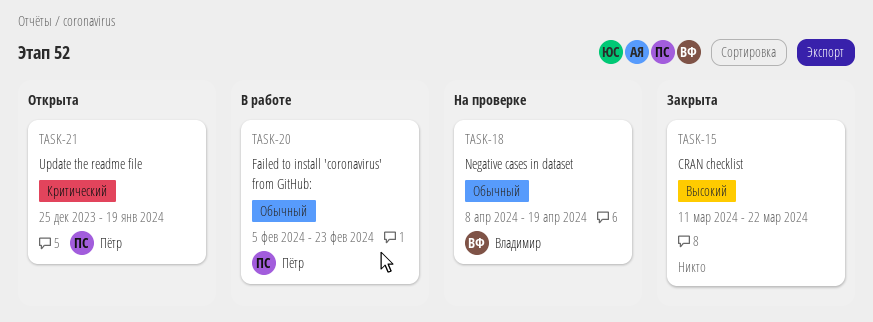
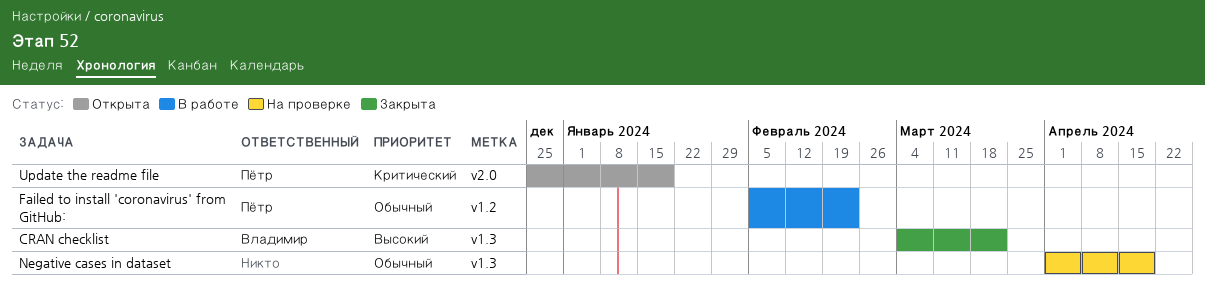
CRAN checklist, owner: none -> Владимир
CRAN checklist, start: Mar 11 -> Mar 4
Negative cases in dataset, owner: Владимир -> none
Negative cases in dataset, start: Apr 8 -> Apr 1

